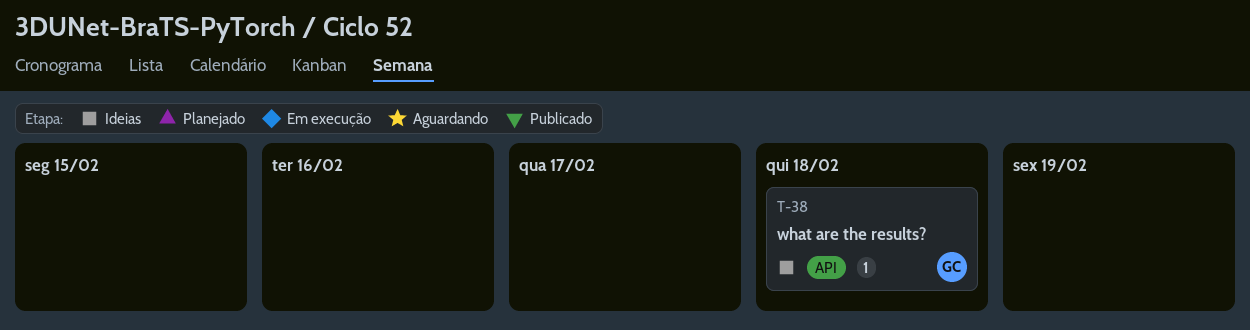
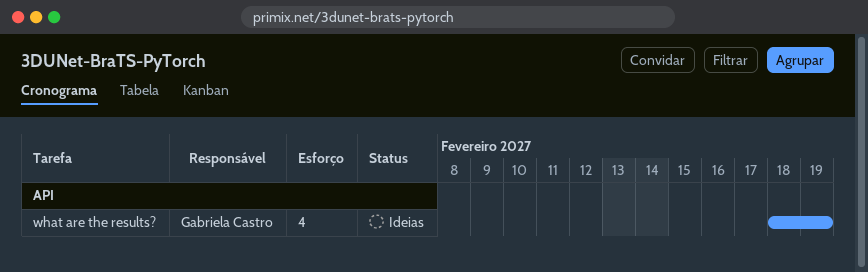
what are the results?, estimate: 1 -> 4
what are the results?, due: Feb 18 -> Feb 19

